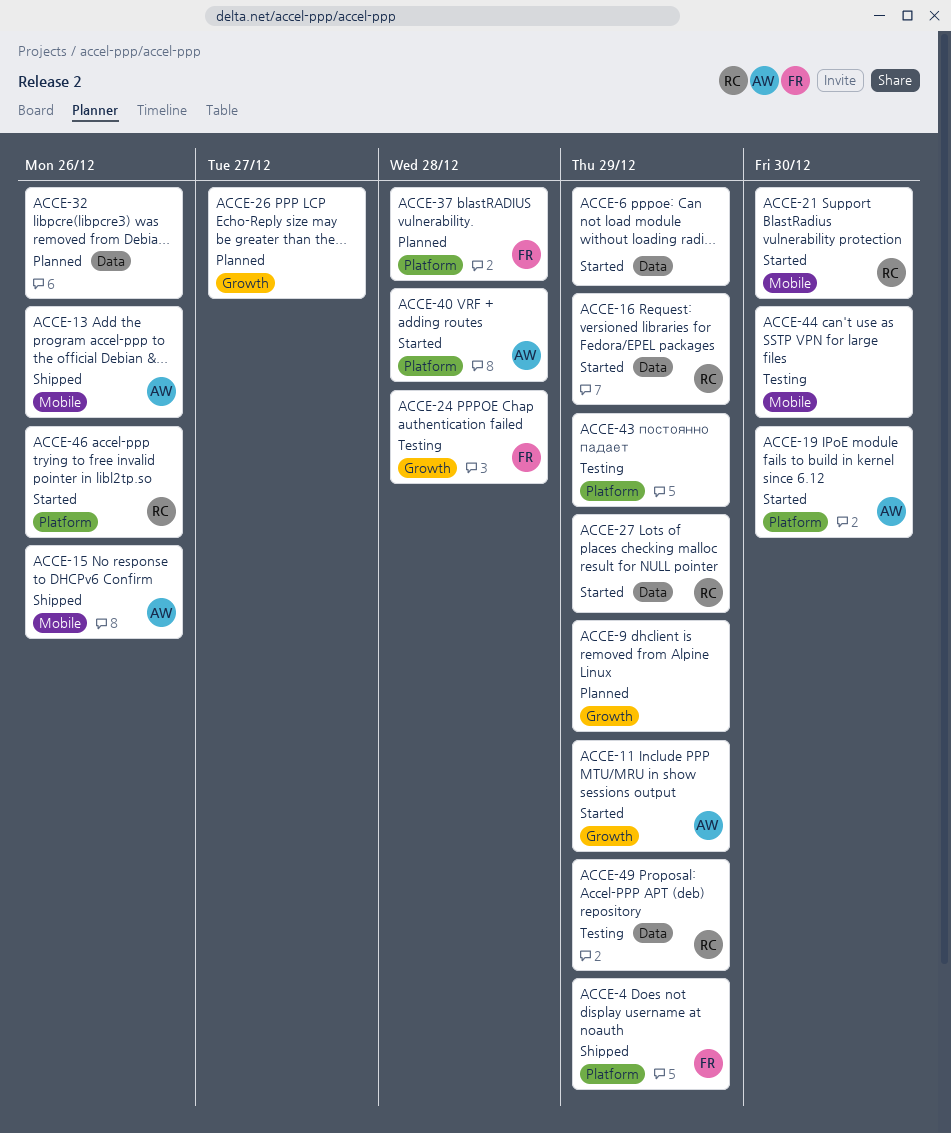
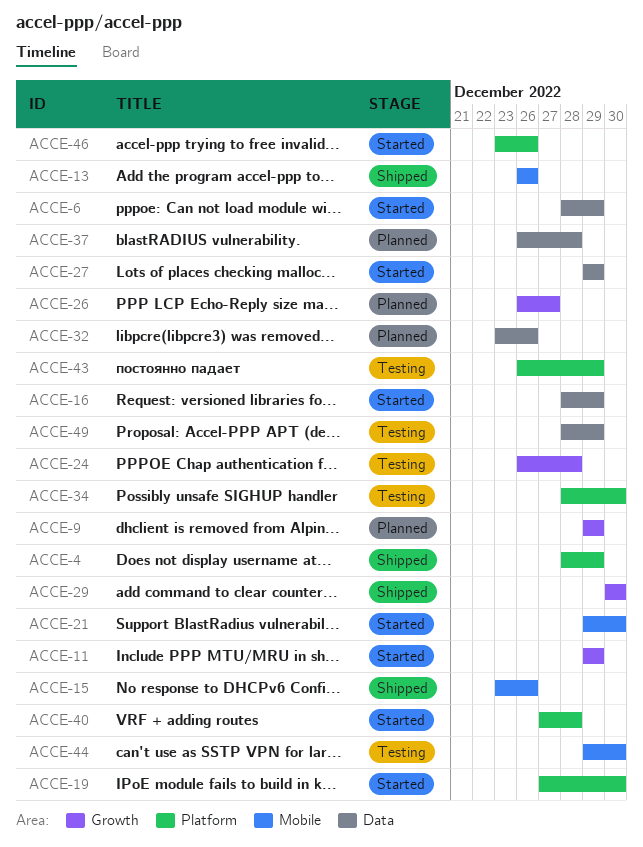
ACCE-29: none -> present
ACCE-34: none -> present
ACCE-37, label: Platform -> Data

